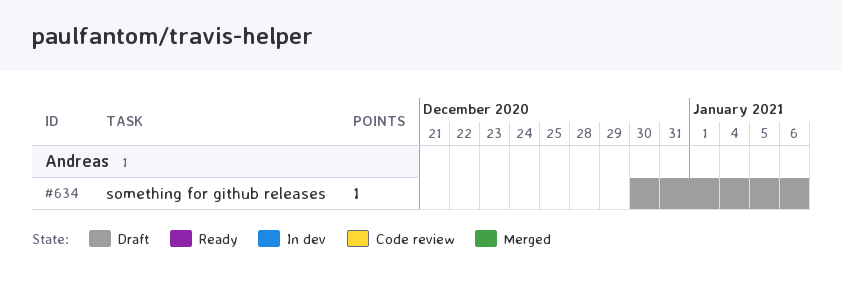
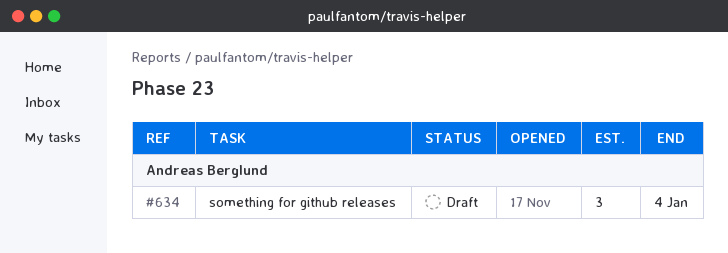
#634, estimate: 1 -> 3
#634, due: Jan 6 -> Jan 4

